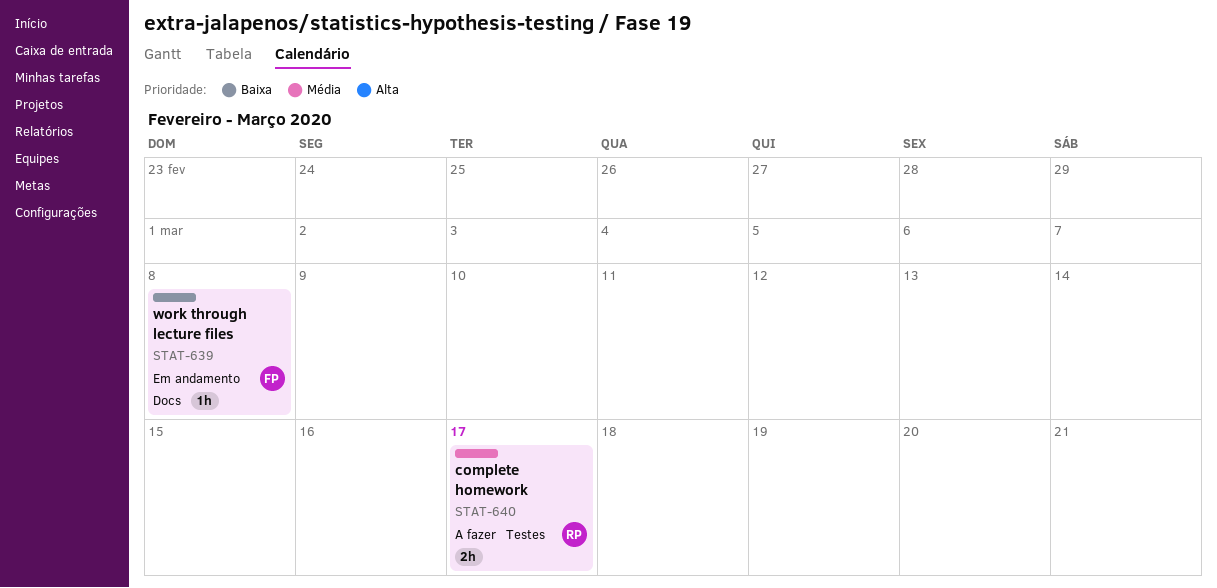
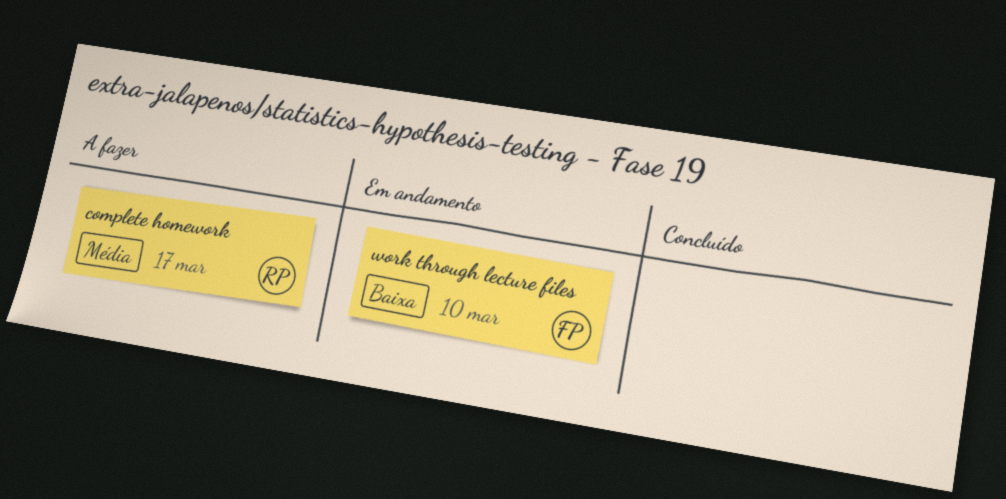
work through lecture files, due: Mar 8 -> Mar 10

